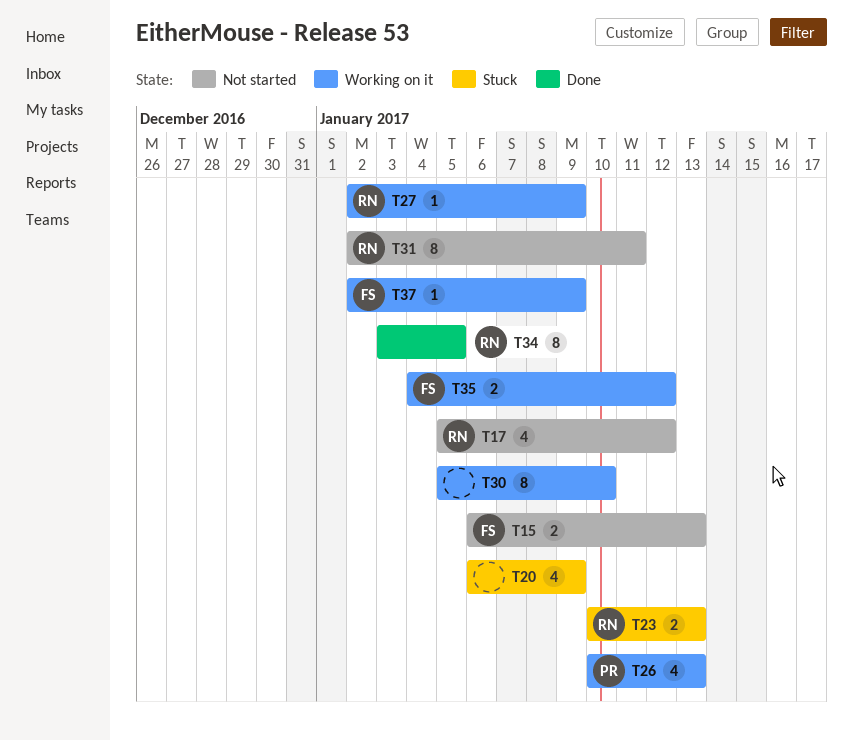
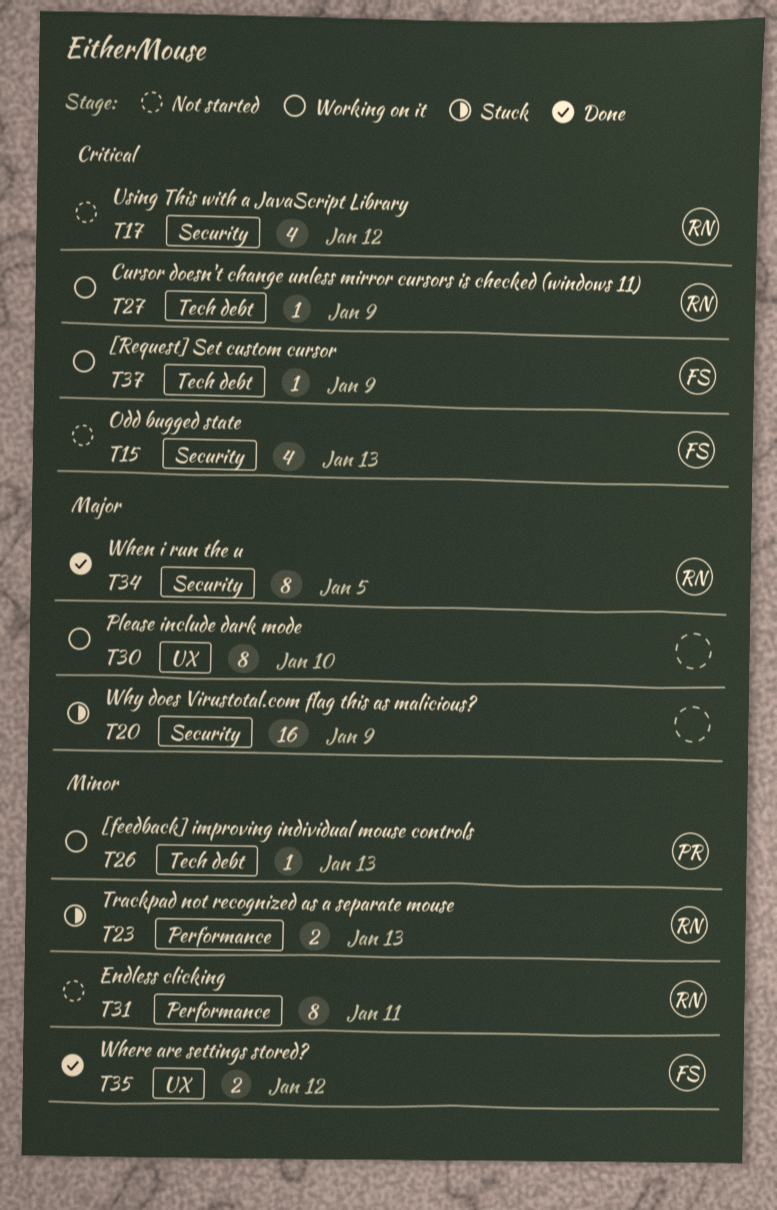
T15, estimate: 2 -> 4
T20, estimate: 4 -> 16
T26, estimate: 4 -> 1
T35, status: Working on it -> Done

